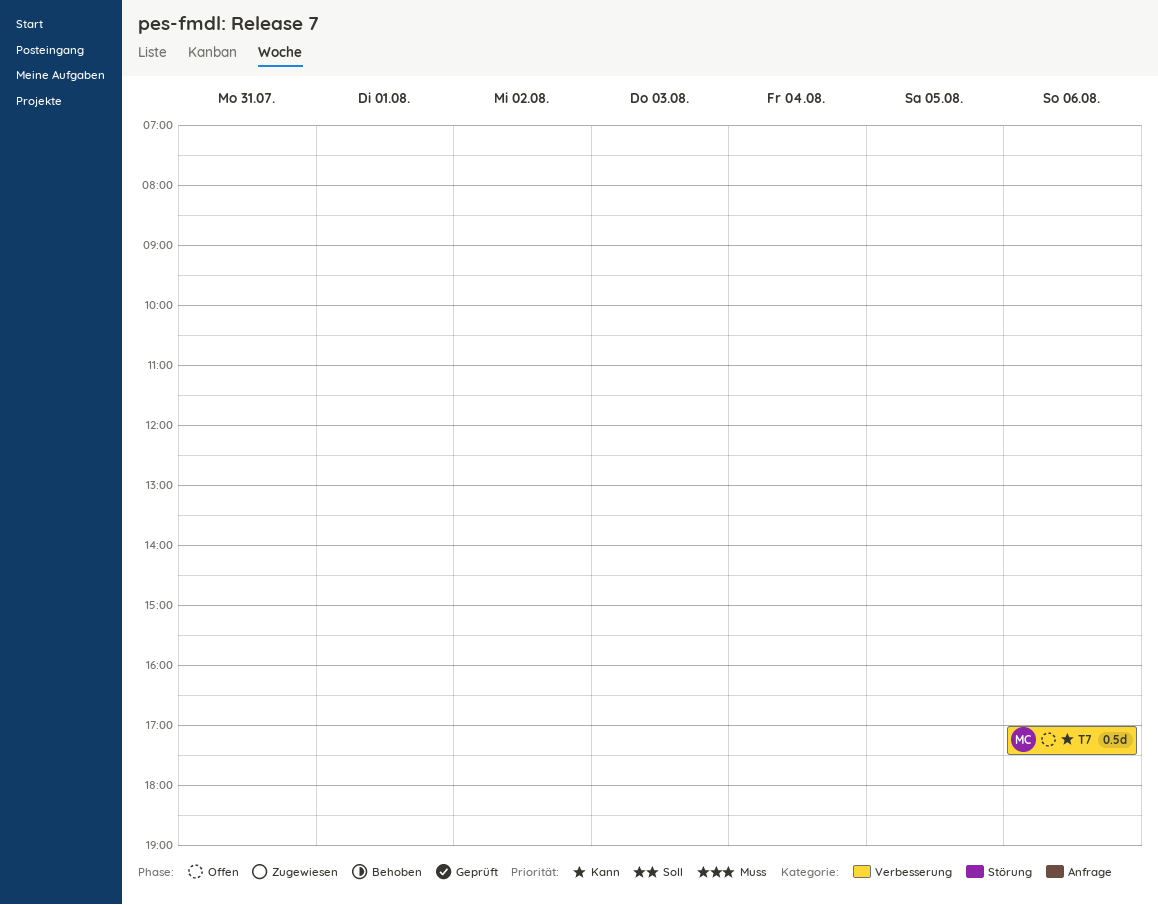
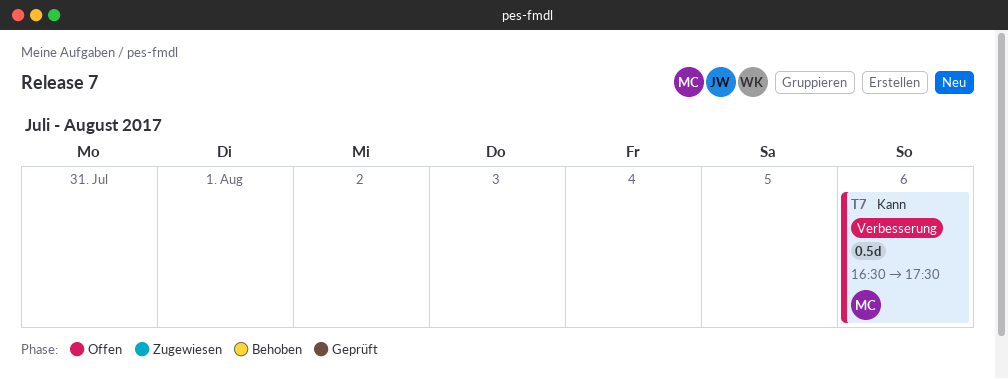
T7, begins: 17:00 -> 16:30

